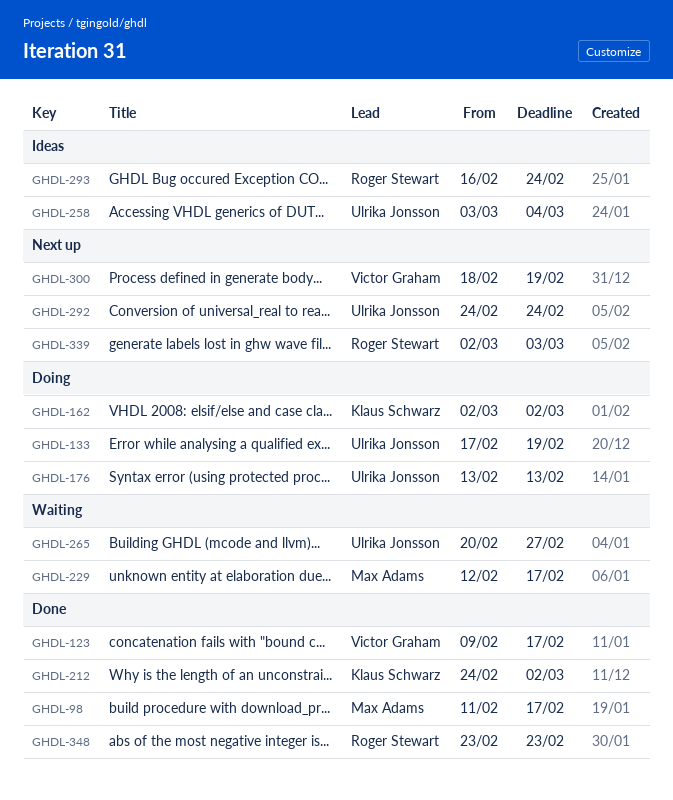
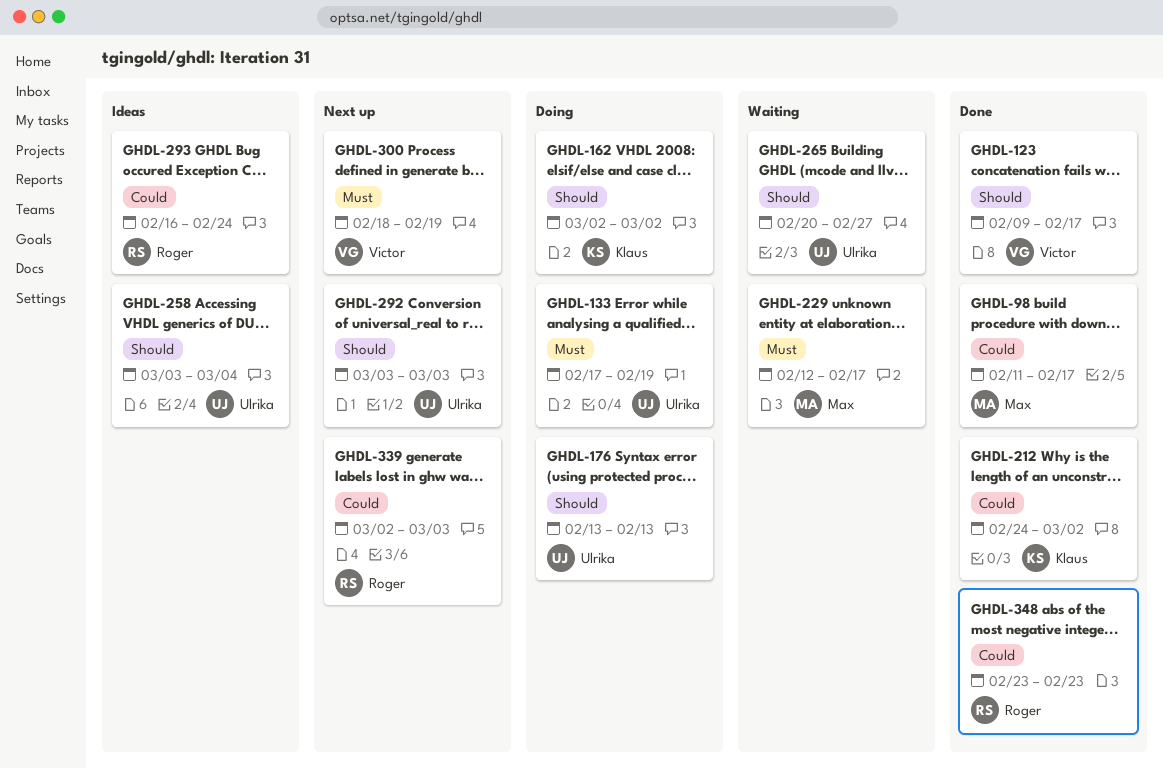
GHDL-292, start: Feb 24 -> Mar 3
GHDL-292, due: Feb 24 -> Mar 3

